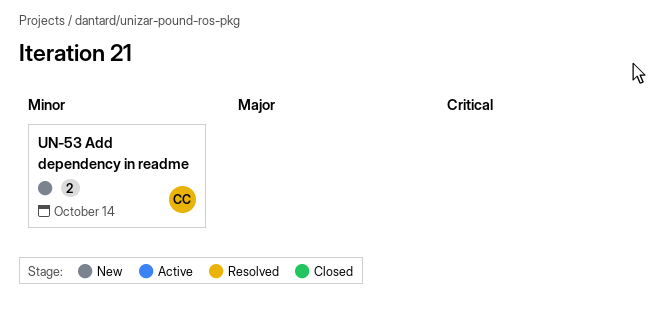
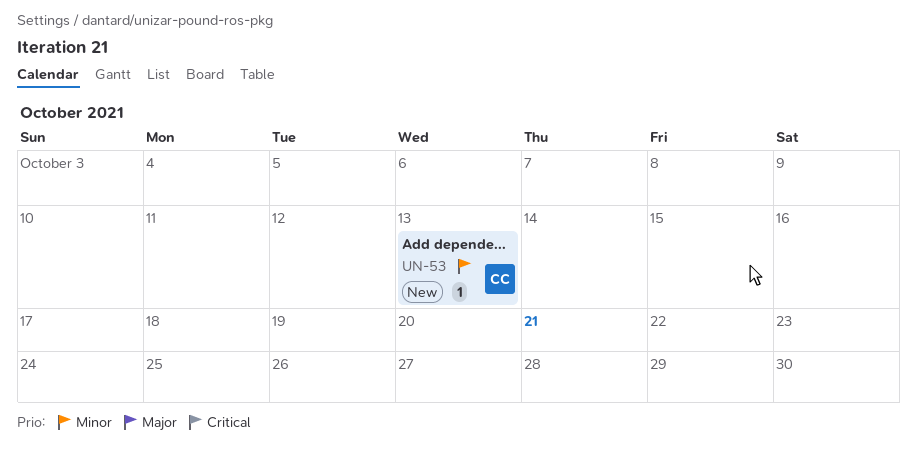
UN-53, estimate: 2 -> 1
UN-53, due: Oct 14 -> Oct 13

